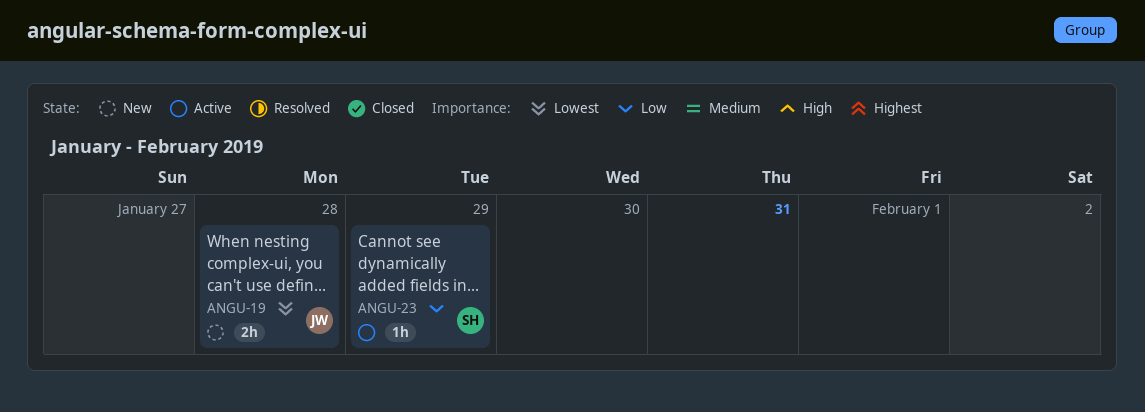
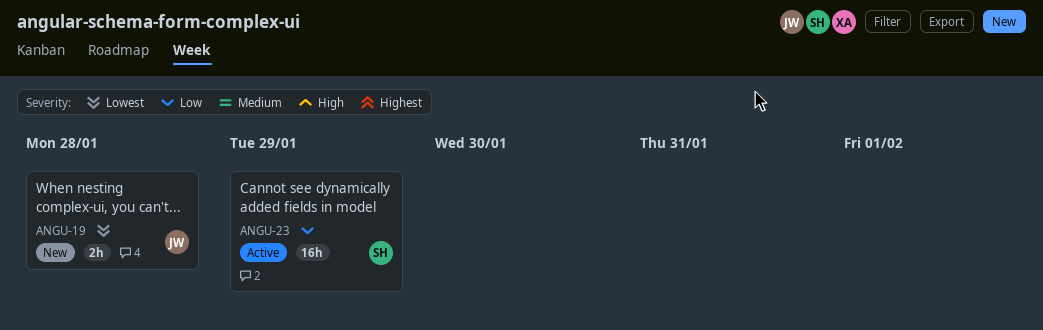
ANGU-23, estimate: 1h -> 16h

